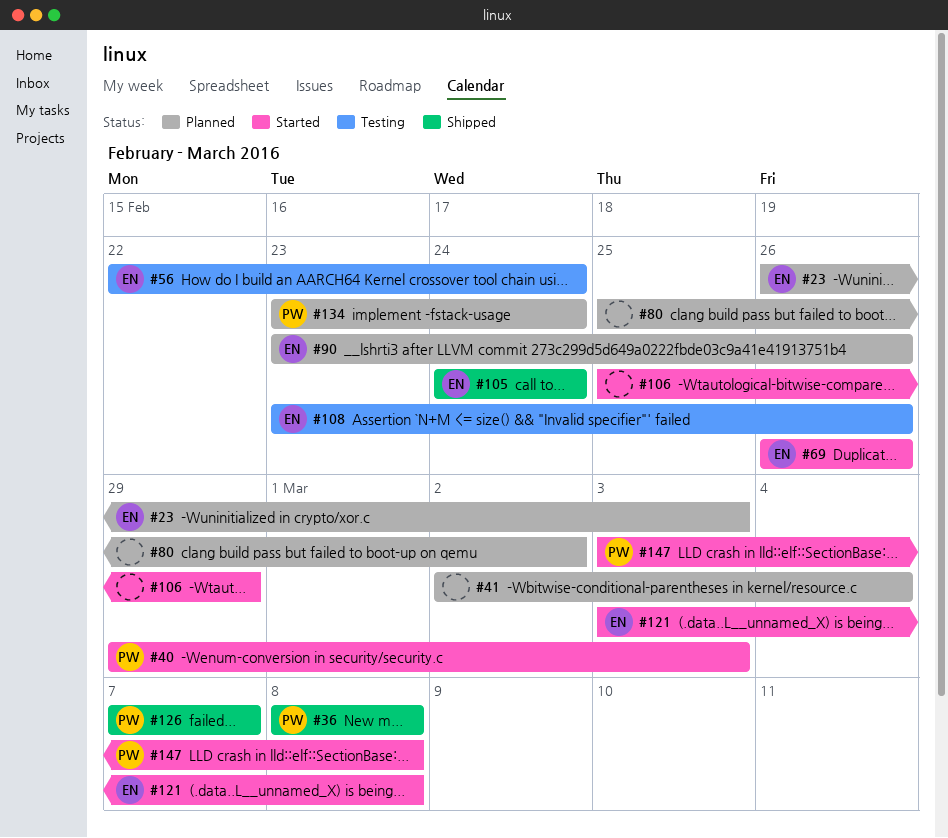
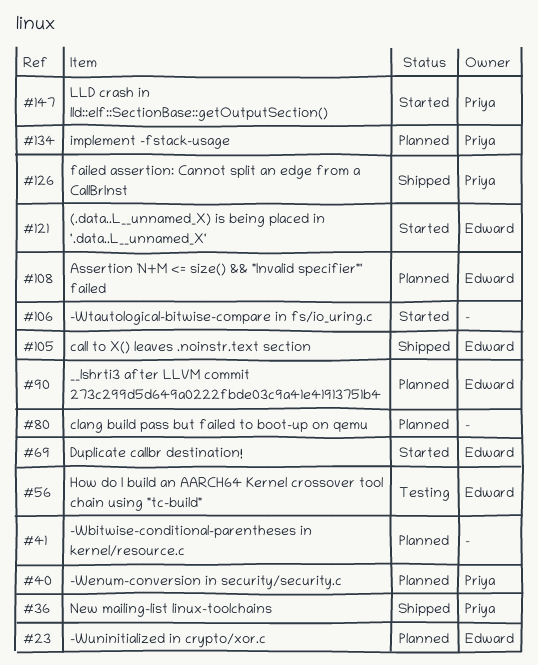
#40, status: Started -> Planned
#108, status: Testing -> Planned

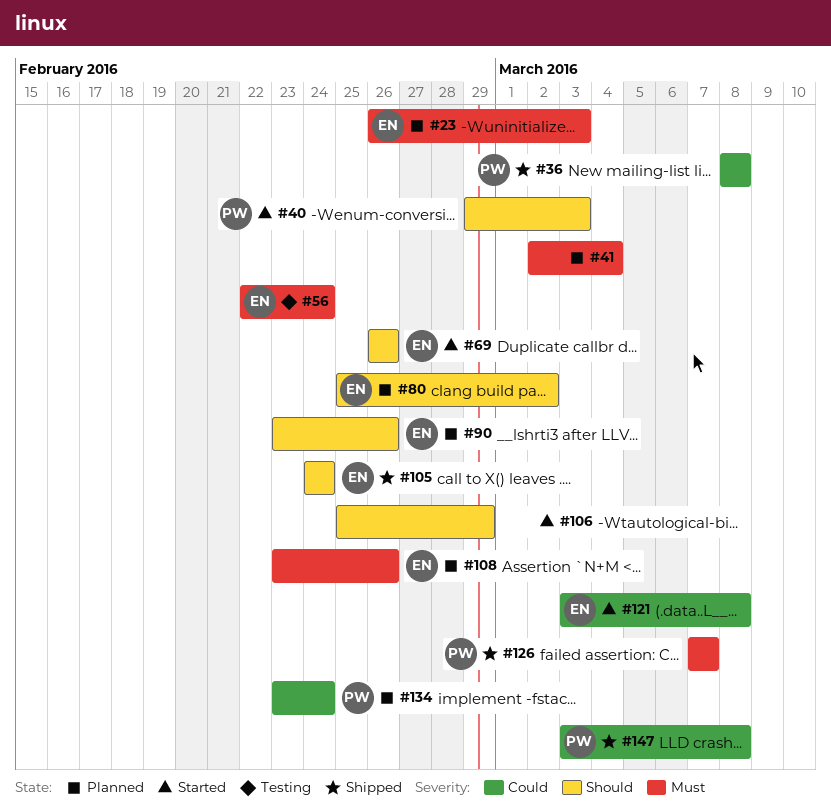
#40, status: Planned -> Started
#80, owner: none -> Edward
#147, status: Started -> Shipped

